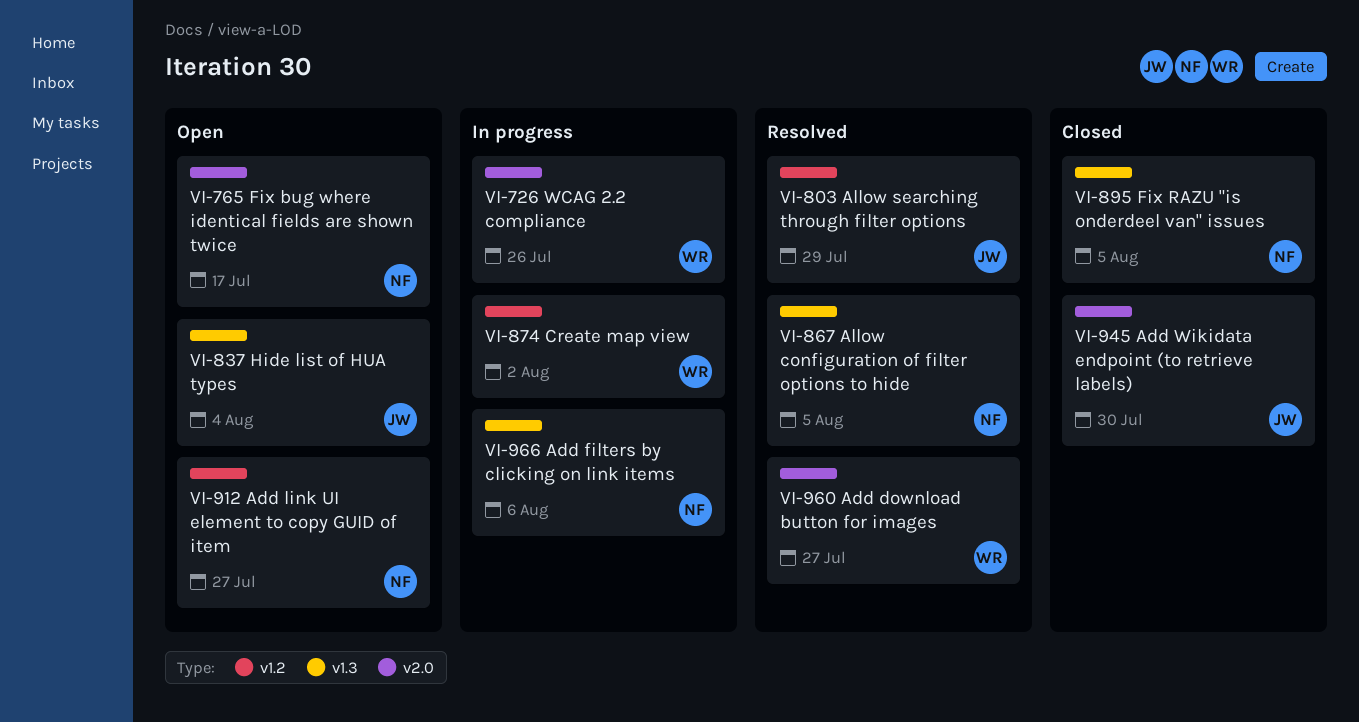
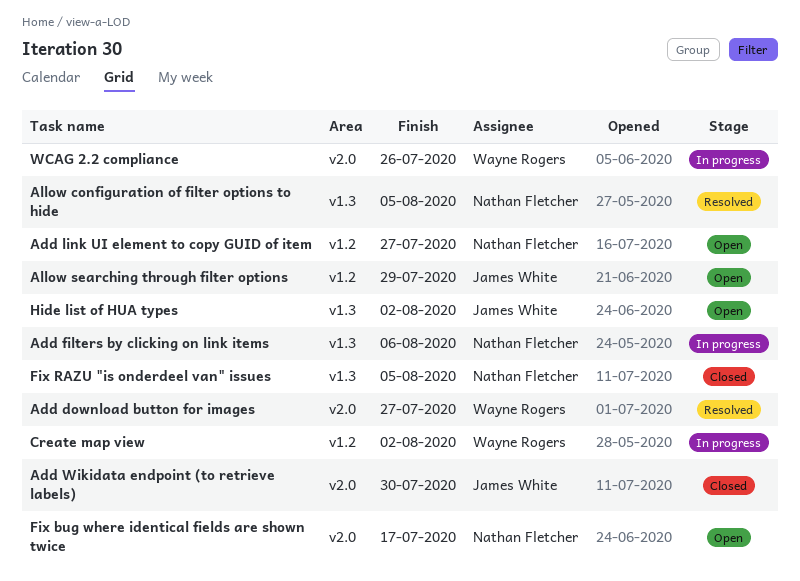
Allow searching through filter options, status: Resolved -> Open
Hide list of HUA types, due: Aug 4 -> Aug 2

